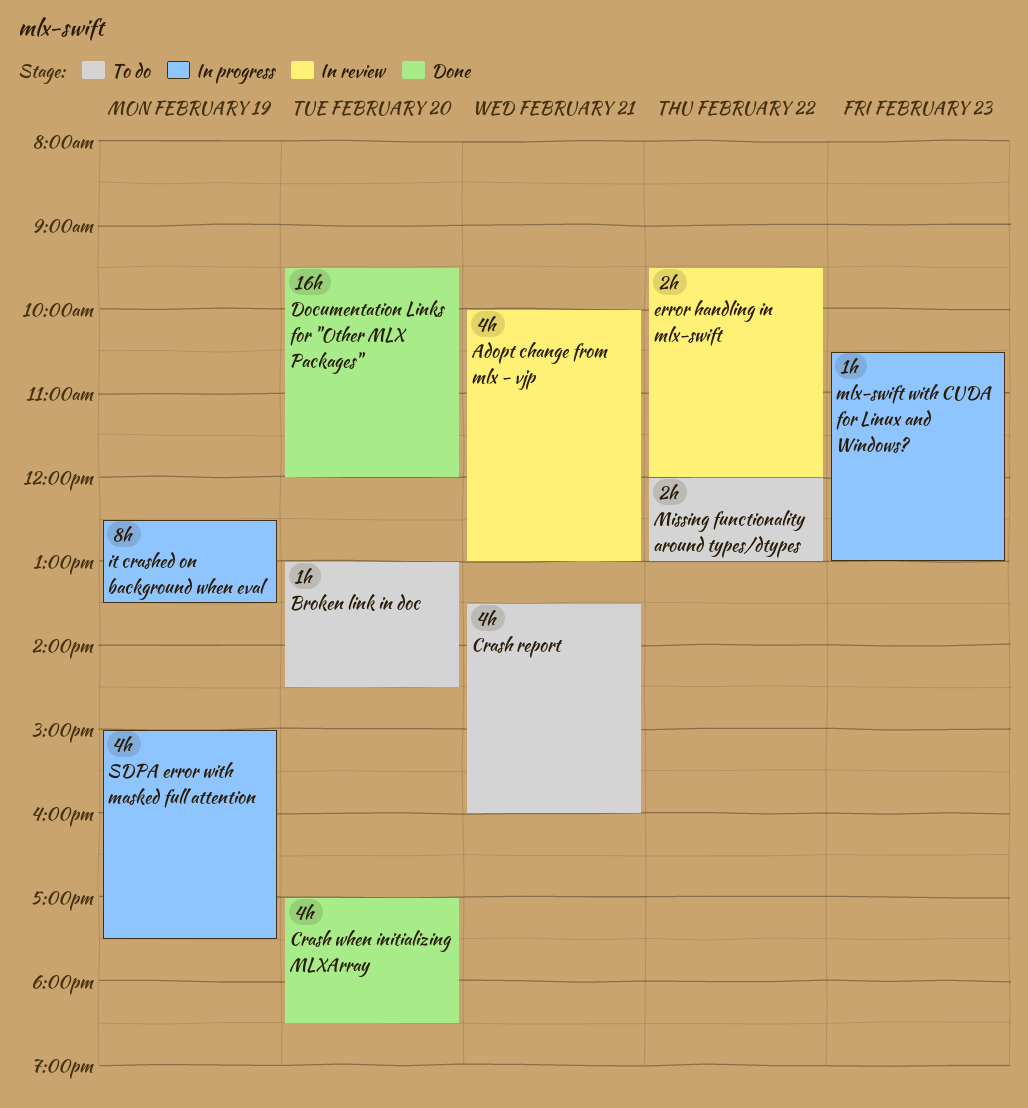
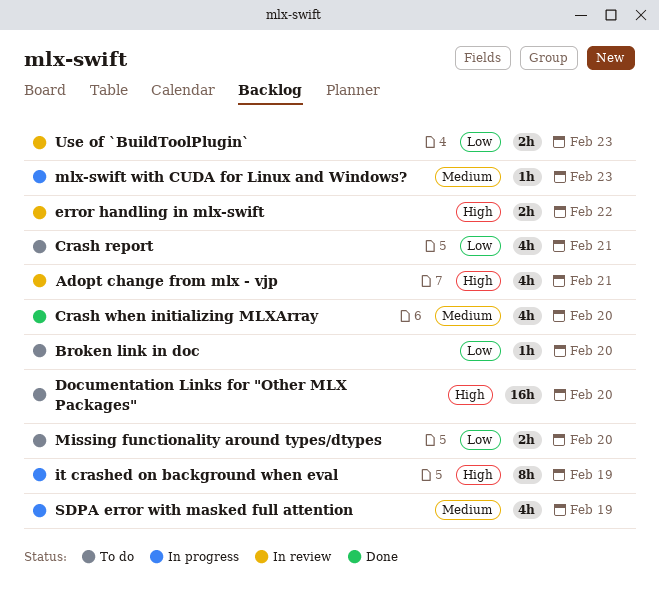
Documentation Links for "Other MLX Packages", status: Done -> To do
Missing functionality around types/dtypes, day: Feb 22 -> Feb 20
Use of `BuildToolPlugin`: none -> present

